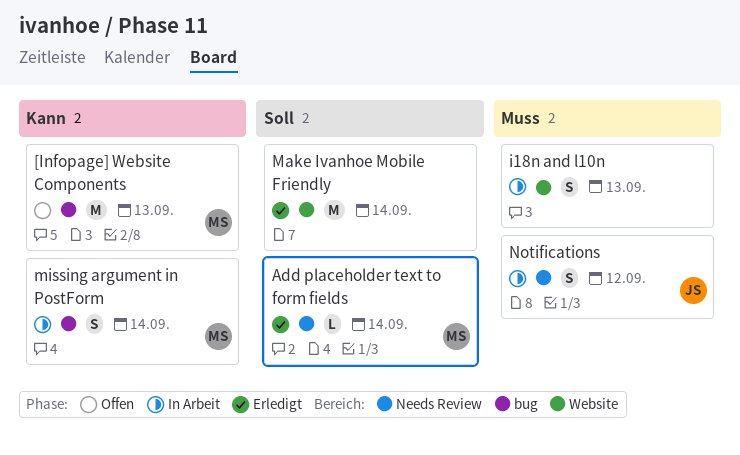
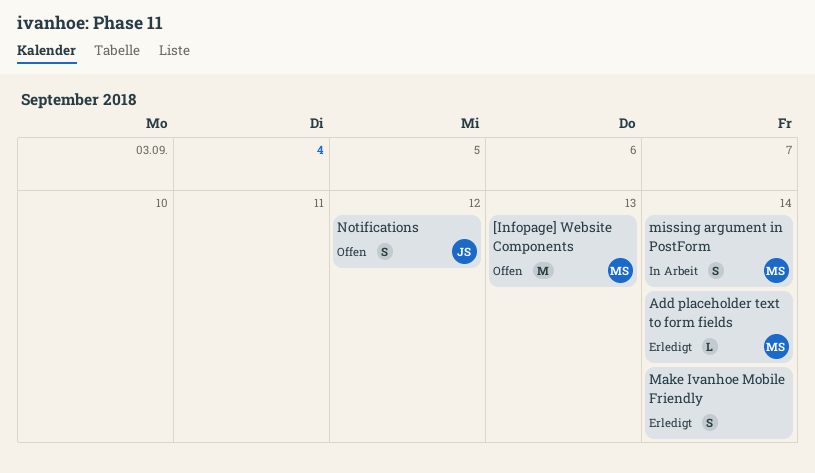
i18n and l10n: present -> none
Make Ivanhoe Mobile Friendly, estimate: M -> S
Notifications, status: In Arbeit -> Offen

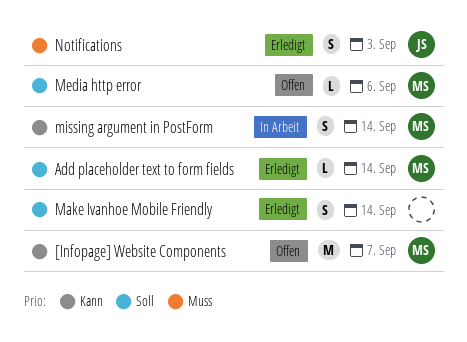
[Infopage] Website Components, due: Sep 13 -> Sep 7
Media http error: none -> present
Notifications, status: Offen -> Erledigt
Notifications, due: Sep 12 -> Sep 3

